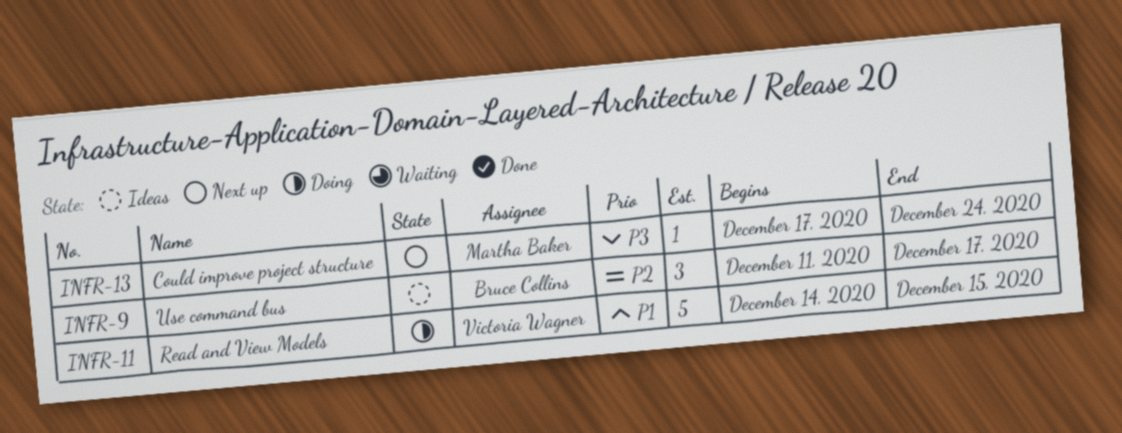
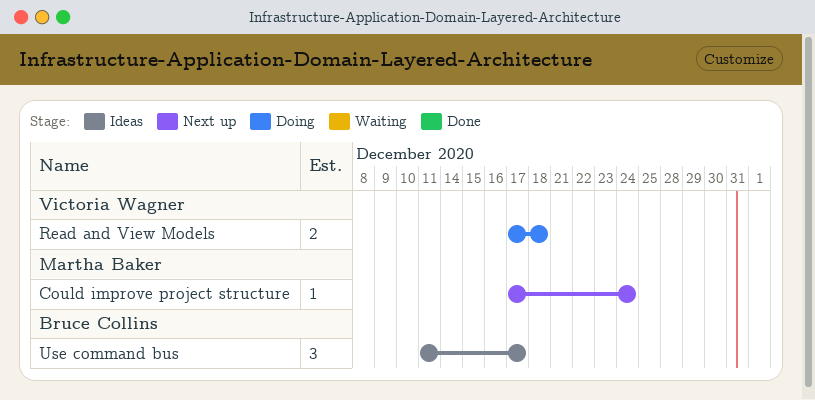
Read and View Models, estimate: 5 -> 2
Read and View Models, start: Dec 14 -> Dec 17
Read and View Models, due: Dec 15 -> Dec 18

